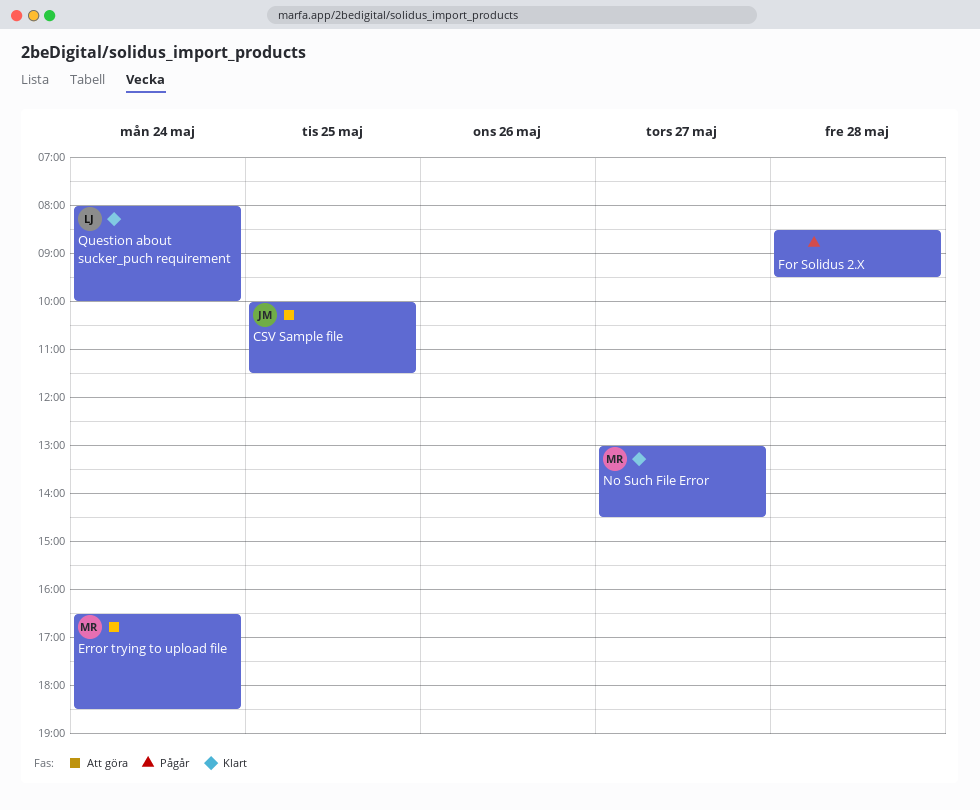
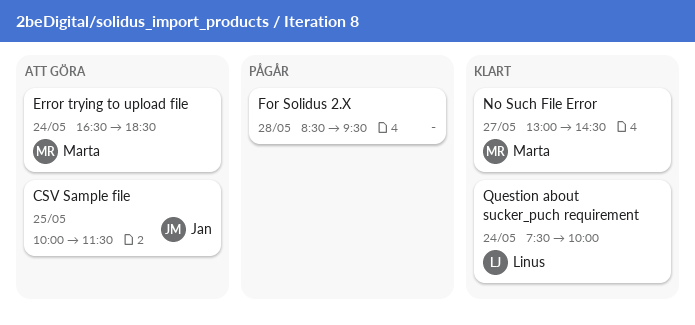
Question about sucker_puch requirement, begins: 08:00 -> 07:30

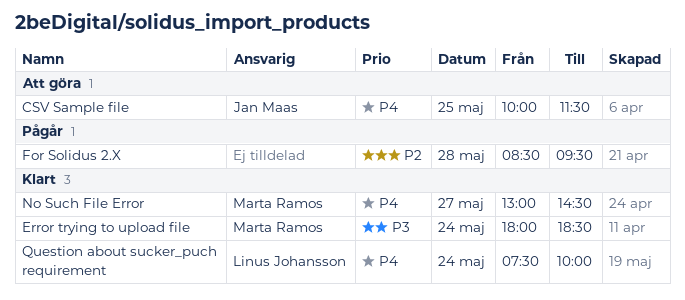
Error trying to upload file, status: Att göra -> Klart
Error trying to upload file, begins: 16:30 -> 18:00

